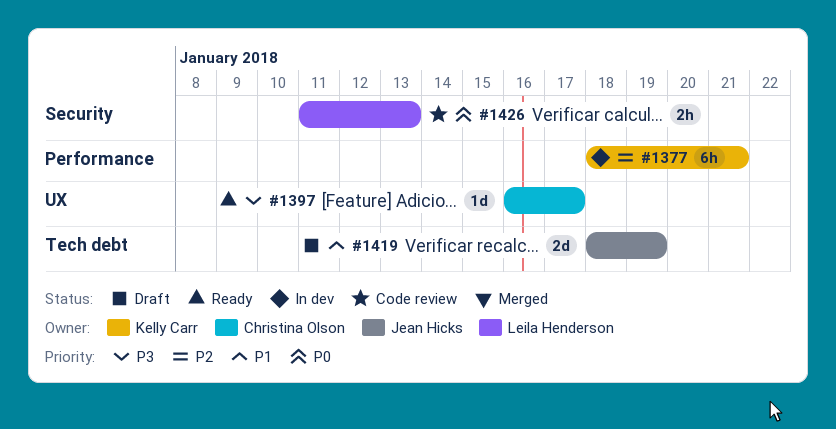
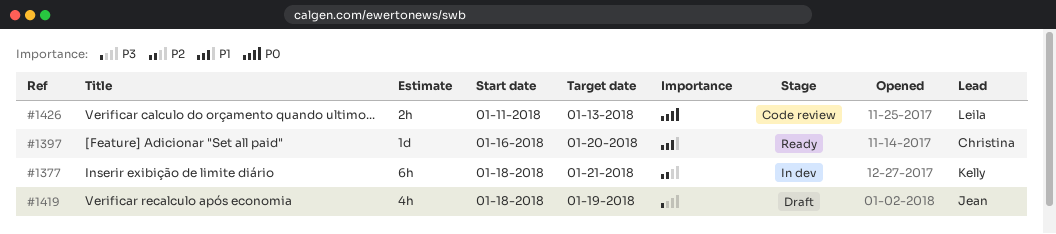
#1397, priority: P3 -> P1
#1397, due: Jan 17 -> Jan 20
#1419, priority: P1 -> P3
#1419, estimate: 2d -> 4h

